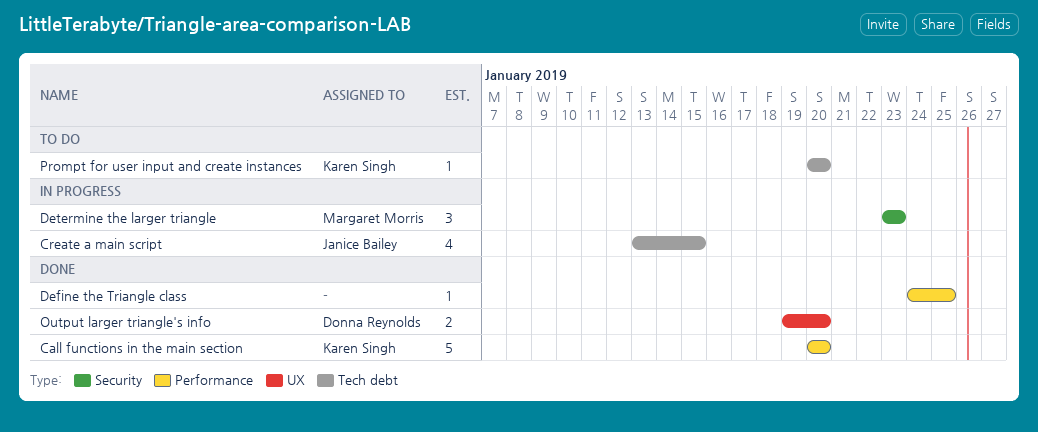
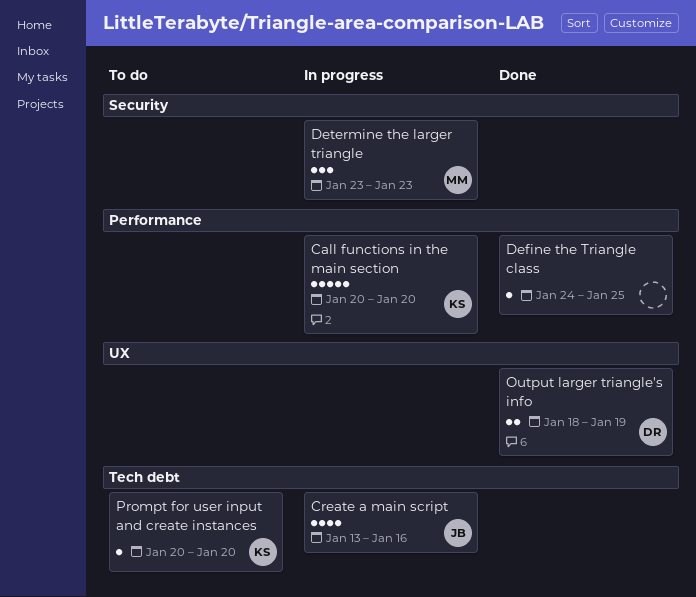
Call functions in the main section, status: Done -> In progress
Create a main script, due: Jan 15 -> Jan 16
Output larger triangle's info, start: Jan 19 -> Jan 18
Output larger triangle's info, due: Jan 20 -> Jan 19

